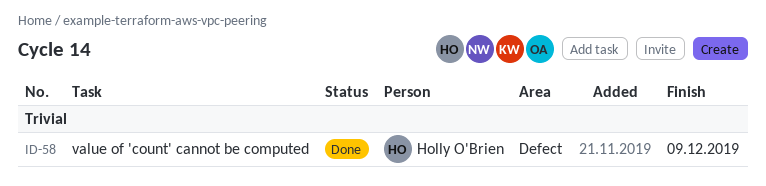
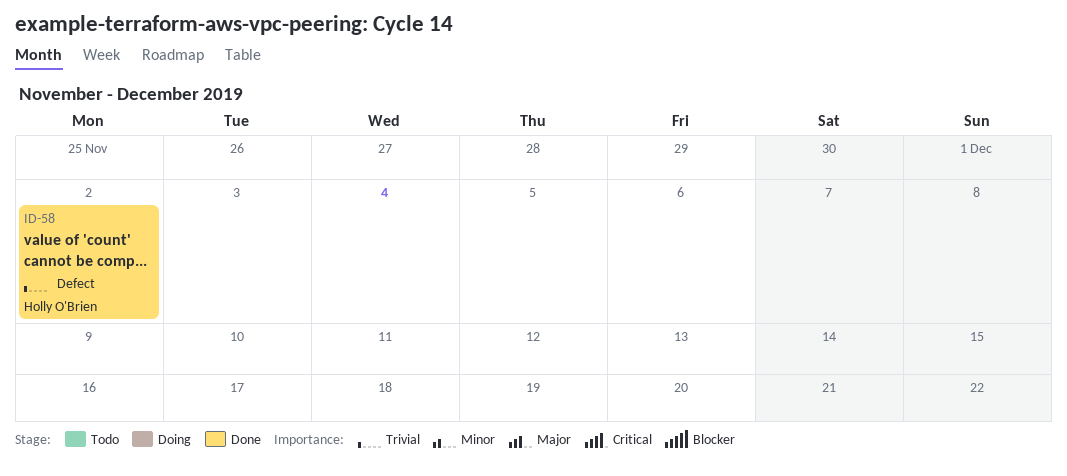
ID-58, due: Dec 9 -> Dec 2

